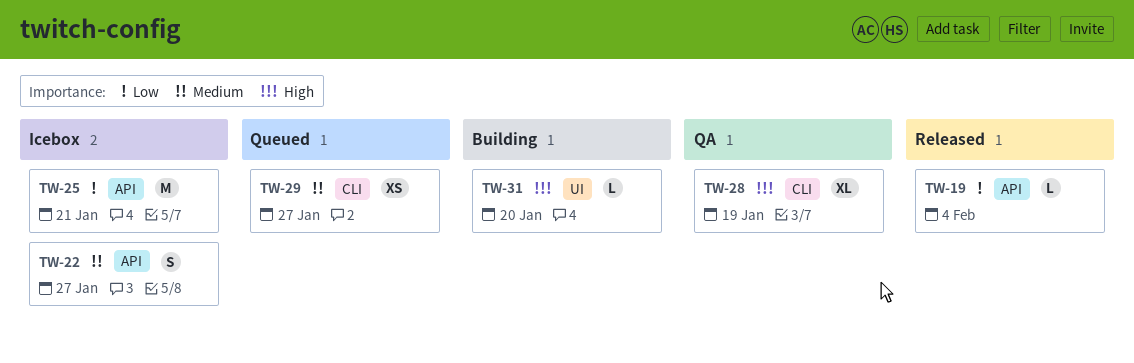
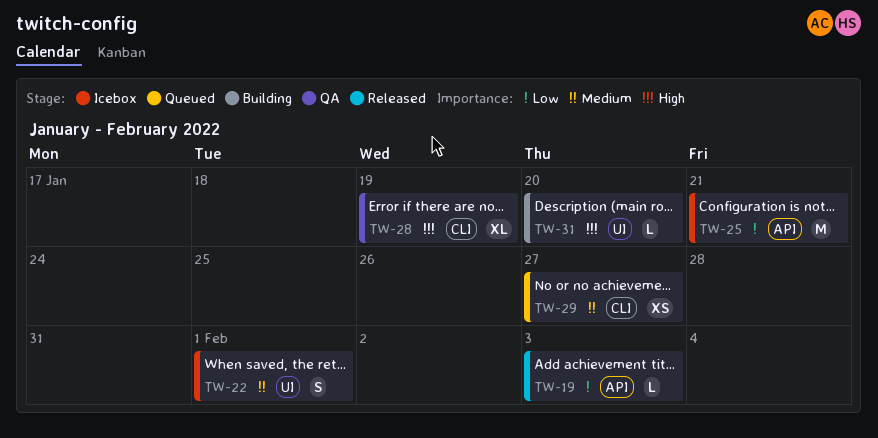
TW-19, due: Feb 4 -> Feb 3
TW-22, label: API -> UI
TW-22, due: Jan 27 -> Feb 1

